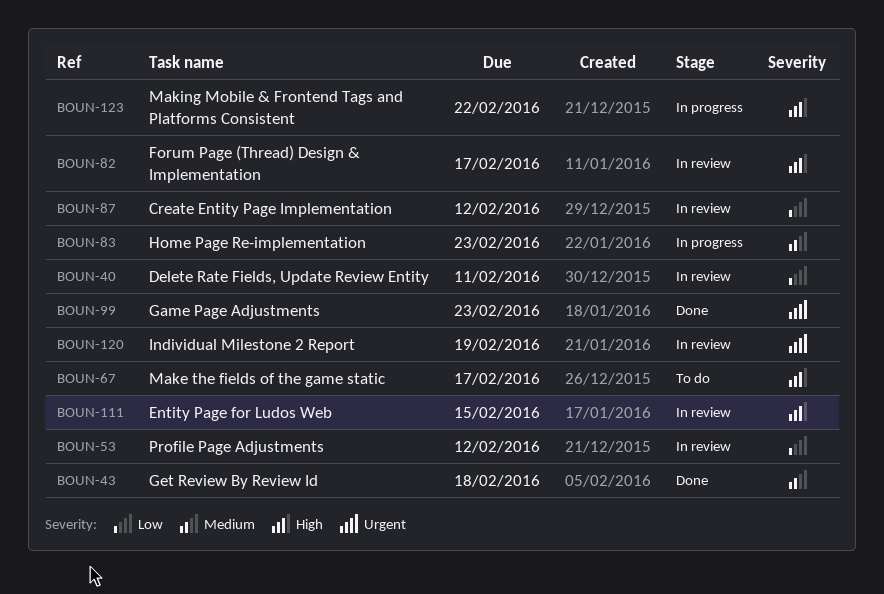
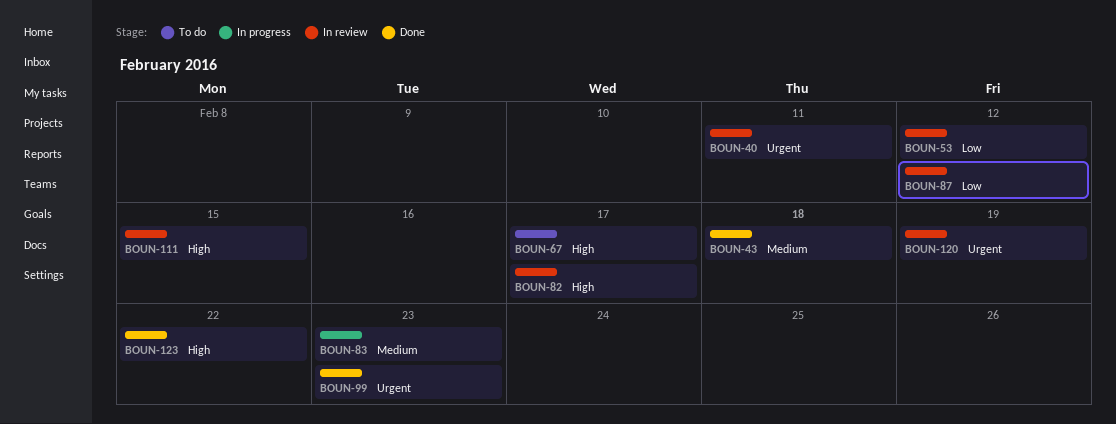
BOUN-40, priority: Low -> Urgent
BOUN-123, status: In progress -> Done

